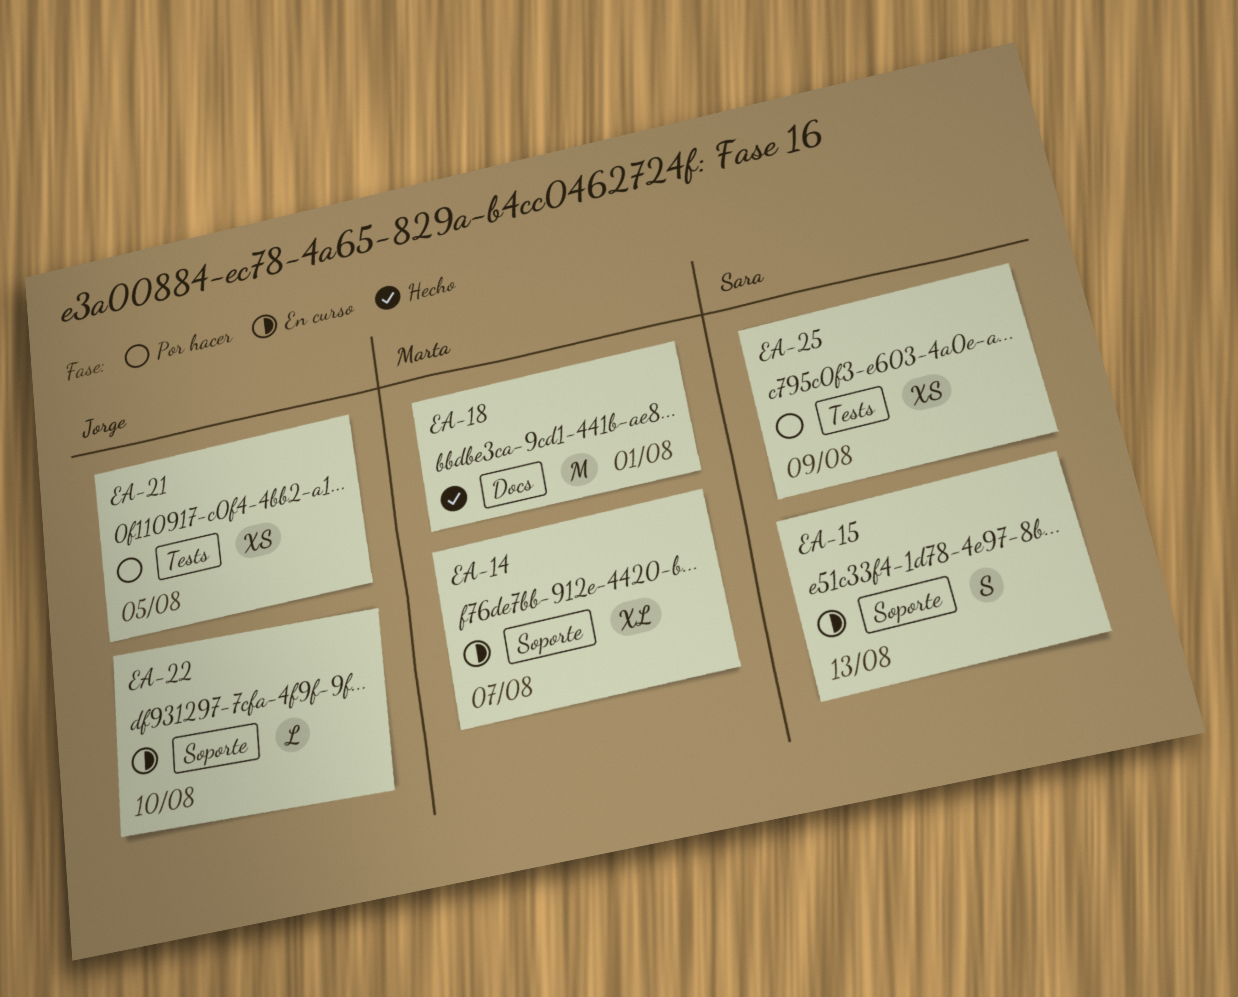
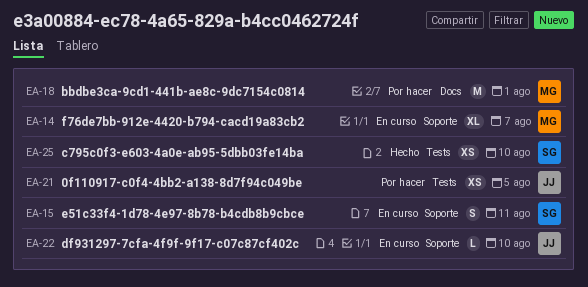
EA-15, due: Aug 13 -> Aug 11
EA-18, status: Hecho -> Por hacer
EA-25, status: Por hacer -> Hecho
EA-25, due: Aug 9 -> Aug 10

